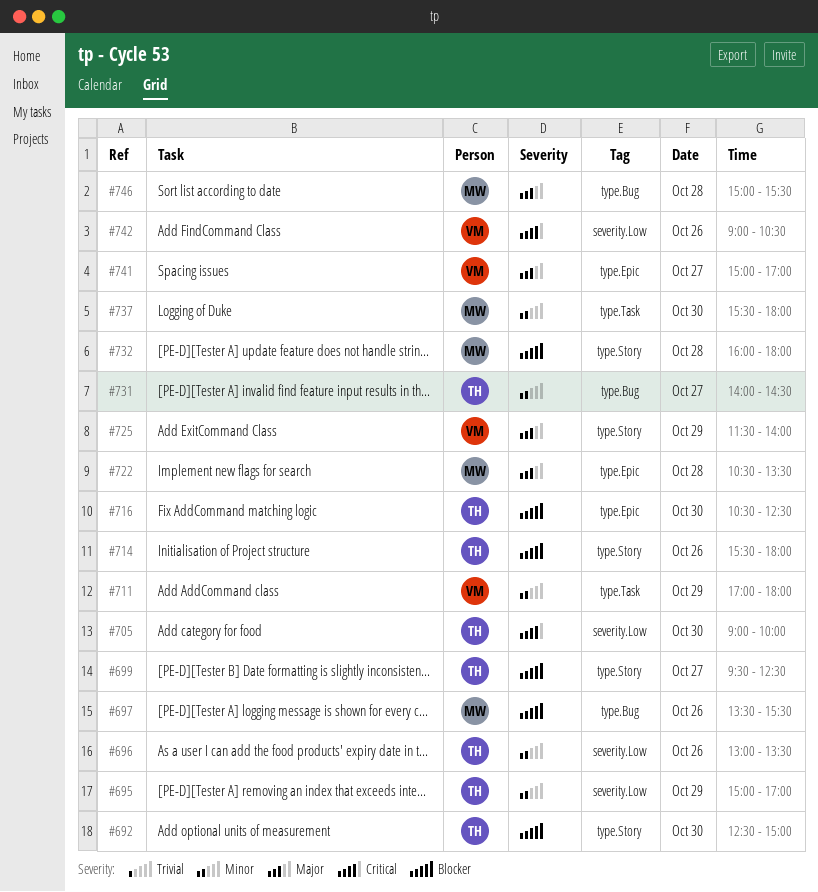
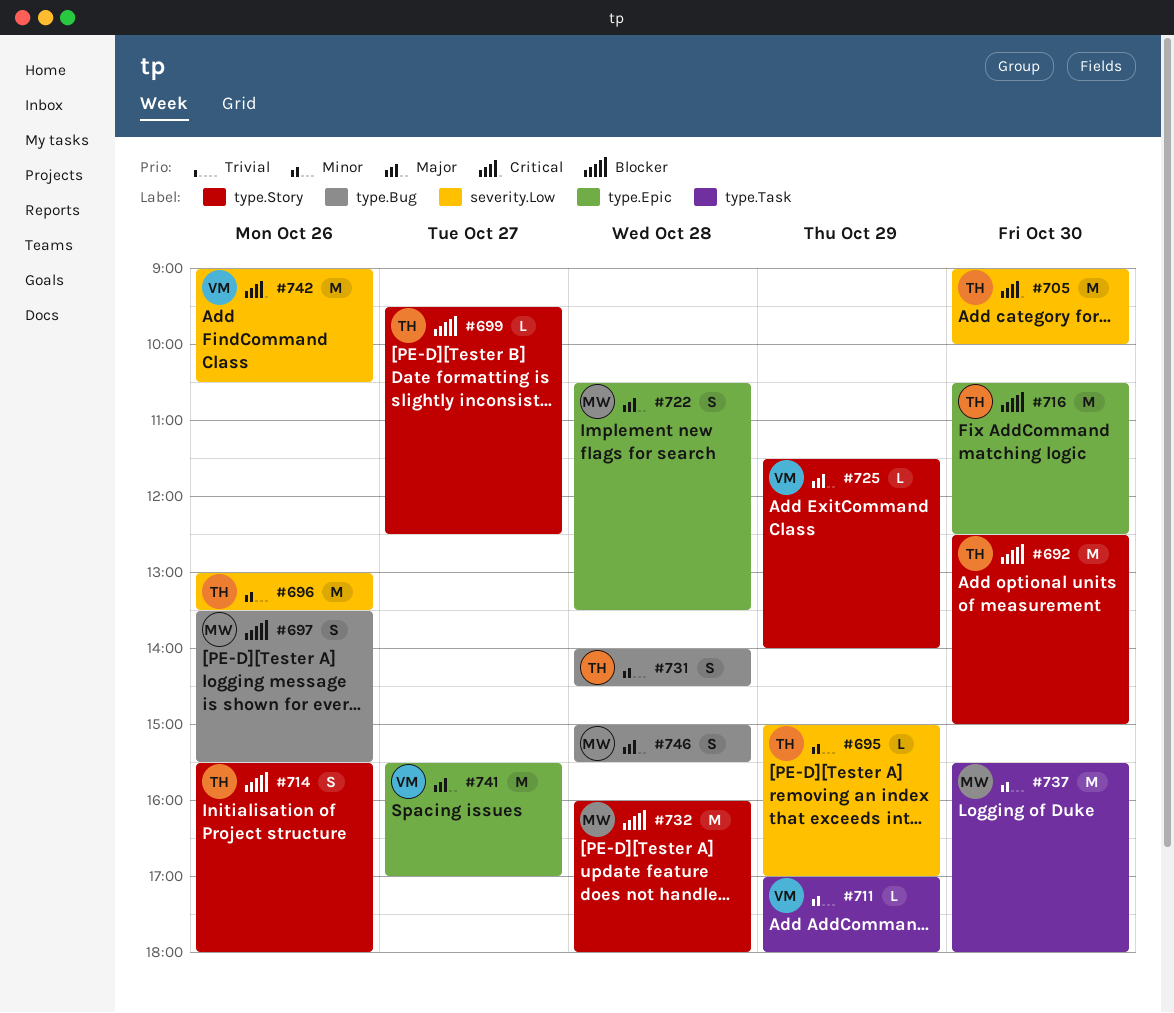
#731, day: Oct 27 -> Oct 28
#741, begins: 15:00 -> 15:30

